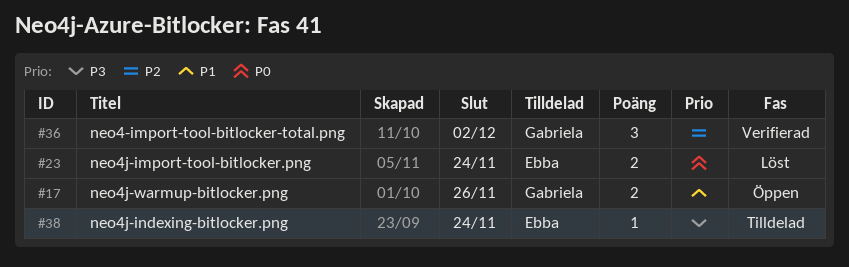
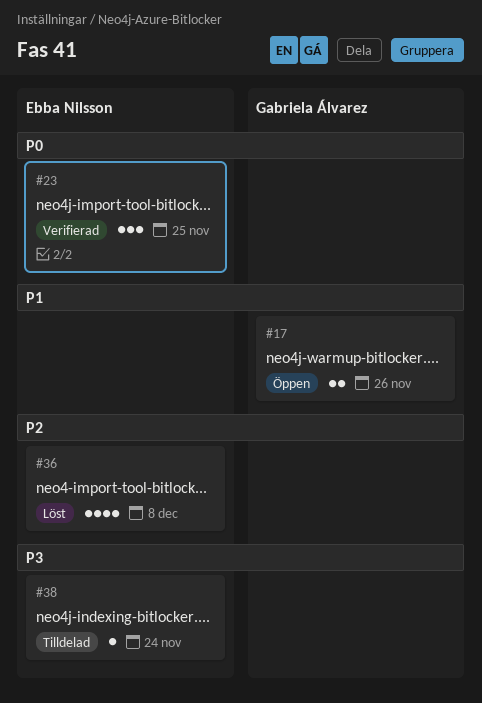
#23, status: Löst -> Verifierad
#23, estimate: 2 -> 3
#23, due: Nov 24 -> Nov 25
#36, status: Verifierad -> Löst
#36, owner: Gabriela Álvarez -> Ebba Nilsson
#36, estimate: 3 -> 4
#36, due: Dec 2 -> Dec 8

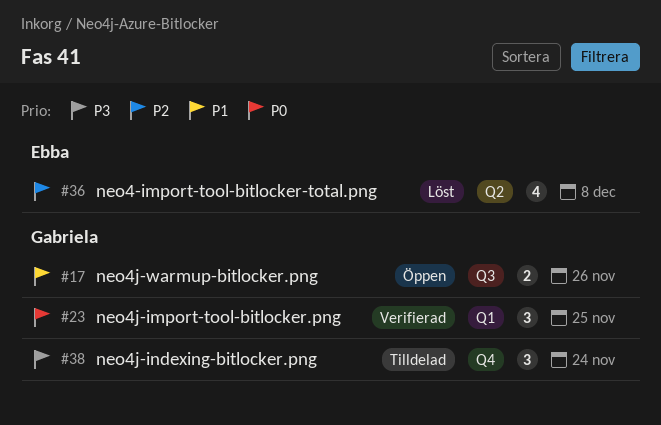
#23, owner: Ebba Nilsson -> Gabriela Álvarez
#38, owner: Ebba Nilsson -> Gabriela Álvarez
#38, estimate: 1 -> 3

